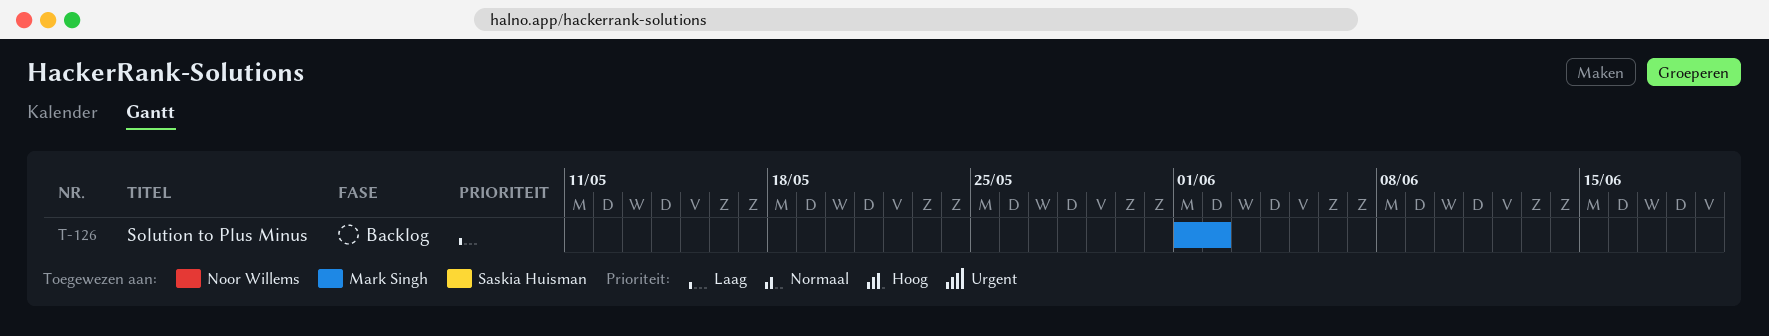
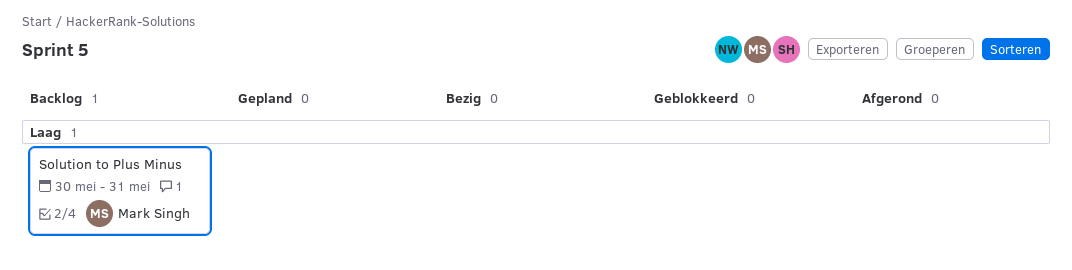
Solution to Plus Minus, start: Jun 1 -> May 30
Solution to Plus Minus, due: Jun 2 -> May 31

